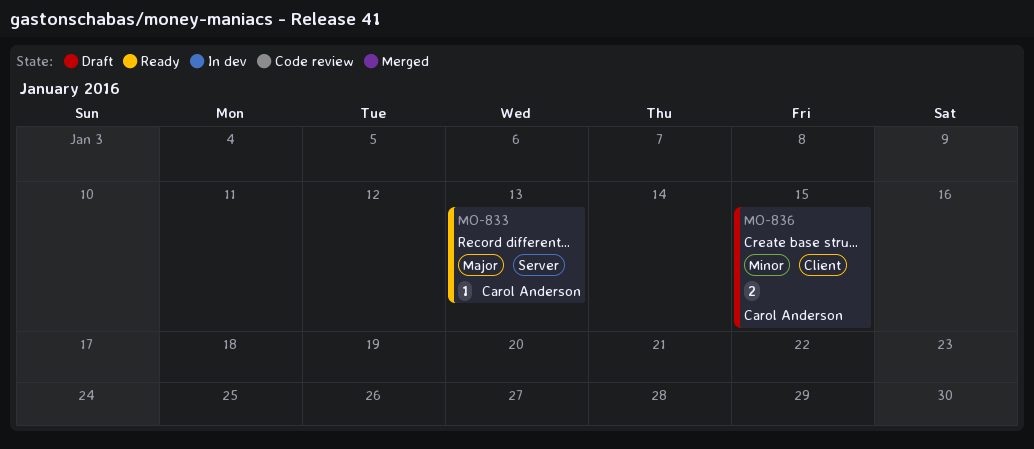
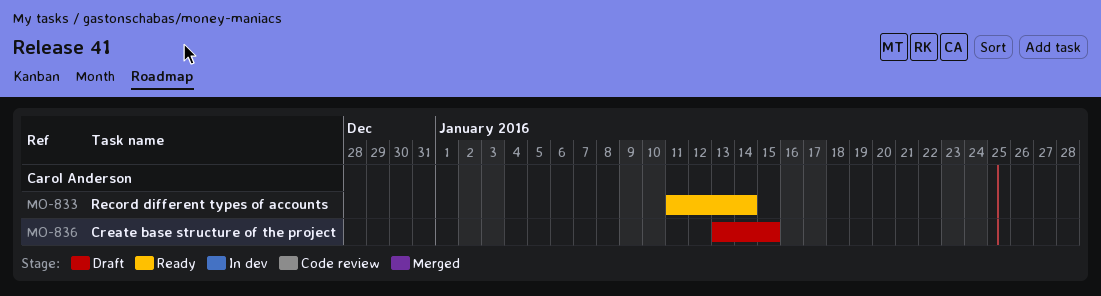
MO-833, due: Jan 13 -> Jan 14

